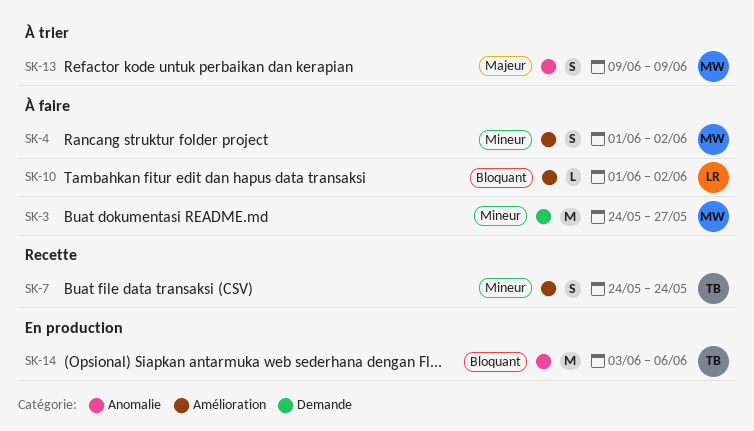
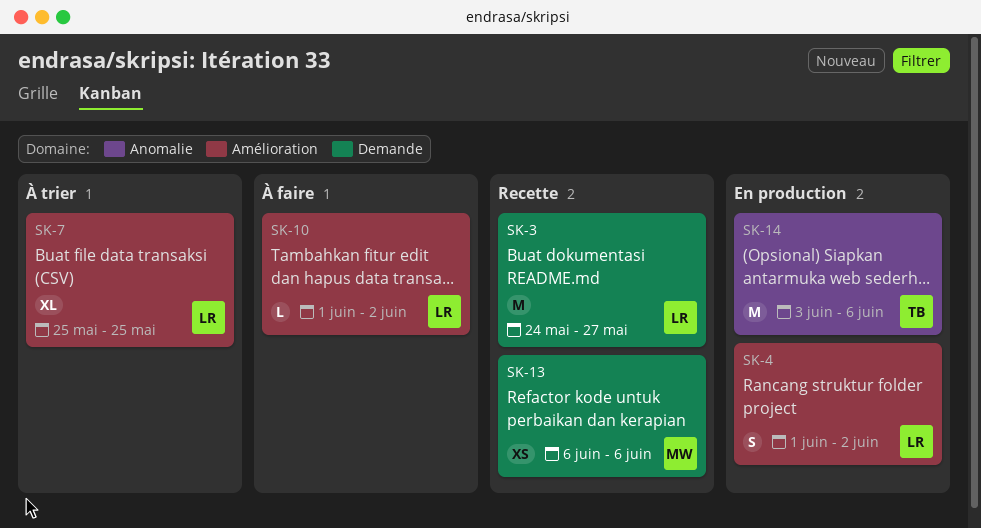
SK-3, status: À faire -> Recette
SK-3, owner: MW -> LR
SK-4, status: À faire -> En production
SK-4, owner: MW -> LR
SK-7, status: Recette -> À trier
SK-7, owner: TB -> LR
SK-7, estimate: S -> XL
SK-7, start: May 24 -> May 25
SK-7, due: May 24 -> May 25
SK-13, status: À trier -> Recette
SK-13, label: Anomalie -> Demande
SK-13, estimate: S -> XS
SK-13, start: Jun 9 -> Jun 6
SK-13, due: Jun 9 -> Jun 6

